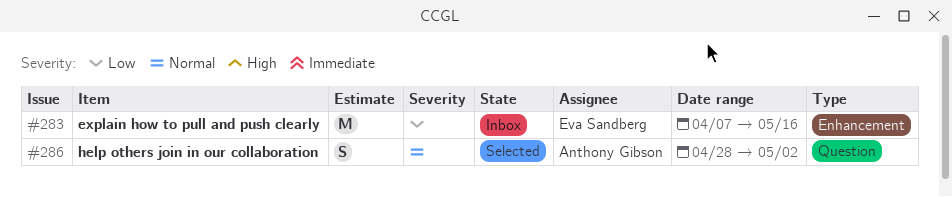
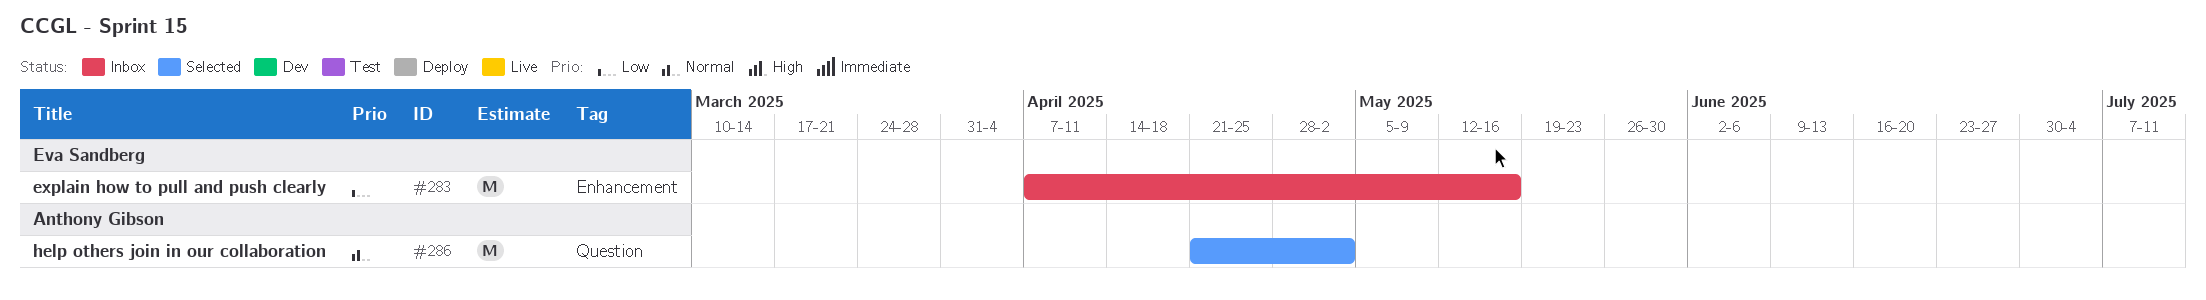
#286, estimate: S -> M
#286, start: Apr 28 -> Apr 21

